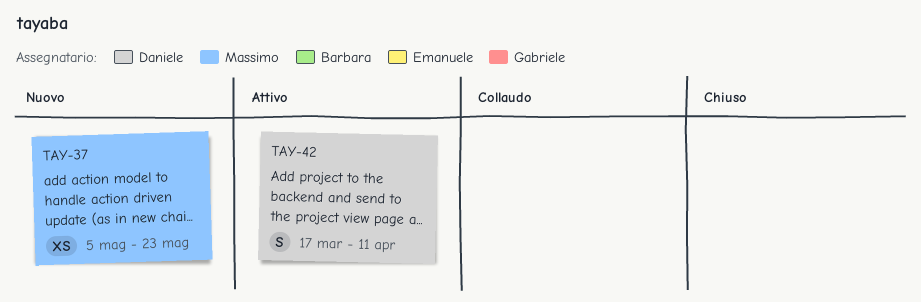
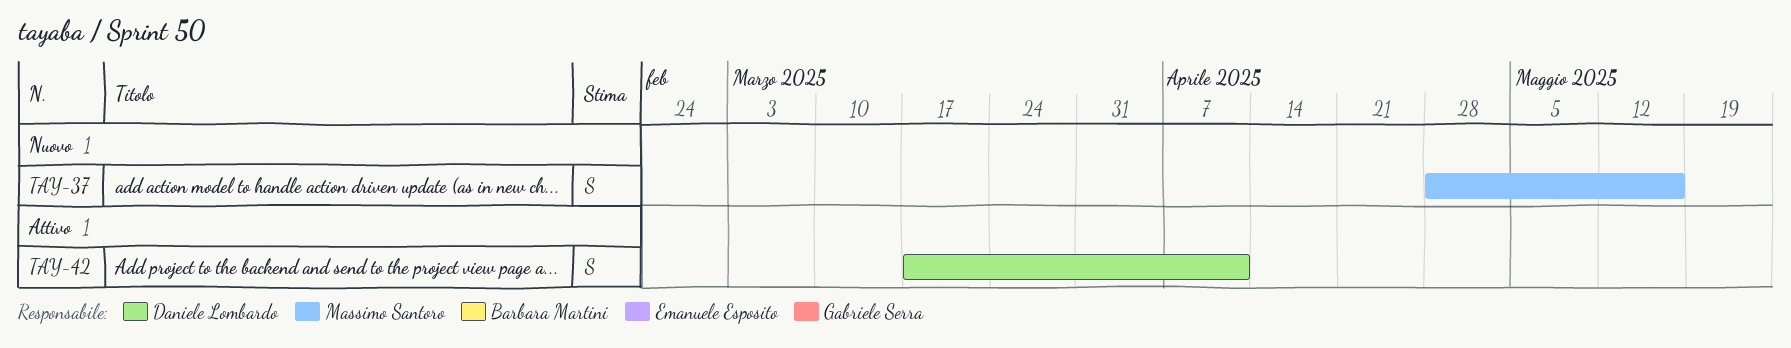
TAY-37, estimate: XS -> S
TAY-37, start: May 5 -> Apr 28
TAY-37, due: May 23 -> May 16

